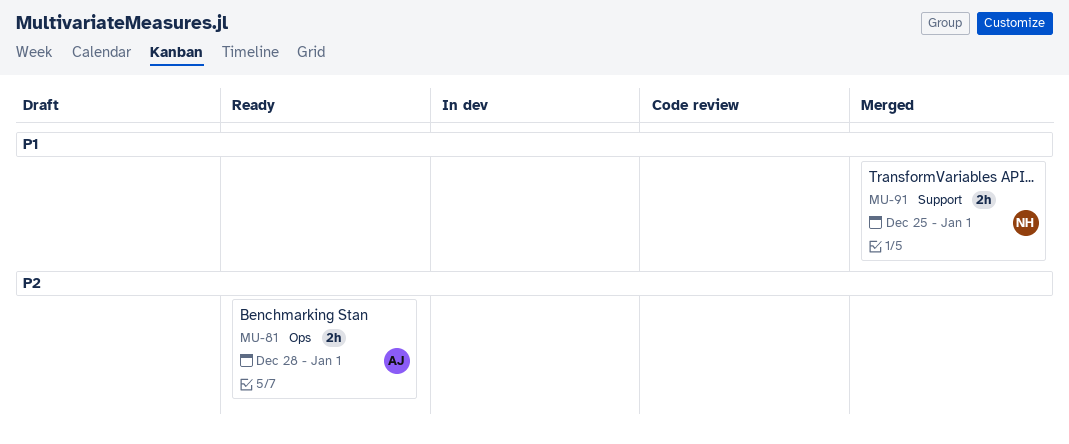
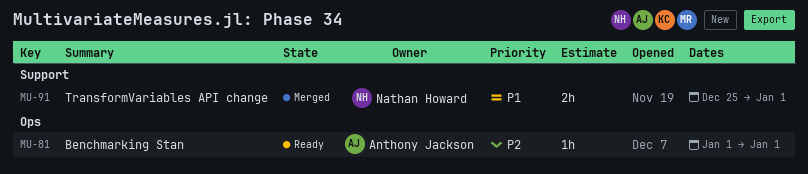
MU-81, estimate: 2h -> 1h
MU-81, start: Dec 28 -> Jan 1

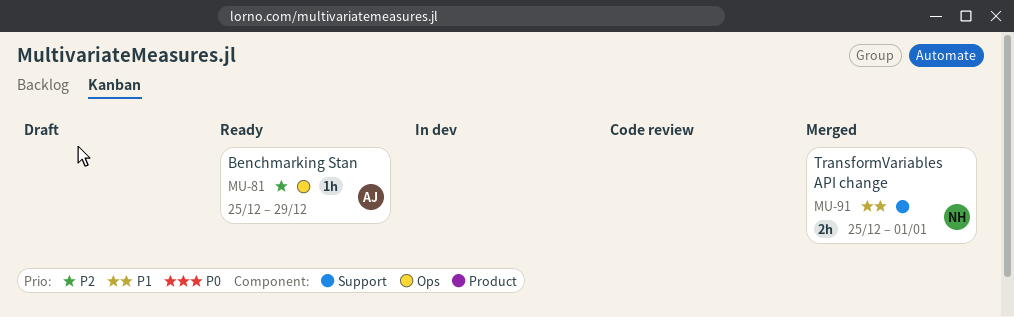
MU-81, start: Jan 1 -> Dec 25
MU-81, due: Jan 1 -> Dec 29

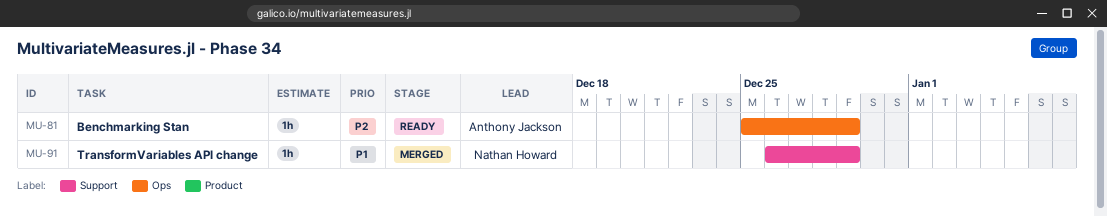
MU-91, estimate: 2h -> 1h
MU-91, start: Dec 25 -> Dec 26
MU-91, due: Jan 1 -> Dec 29

